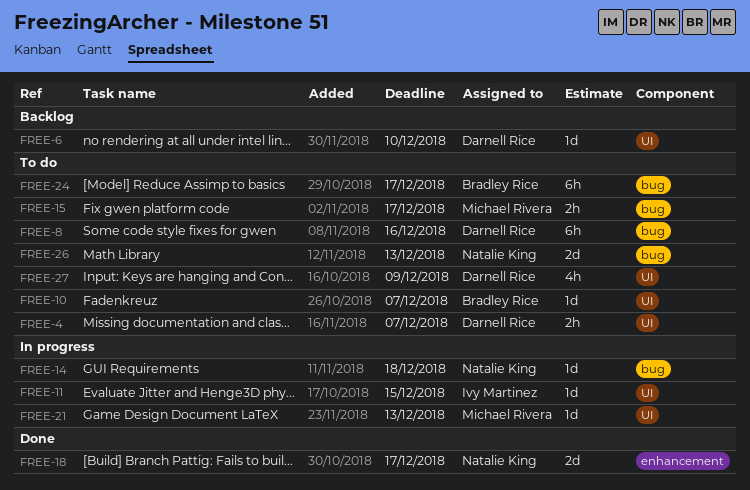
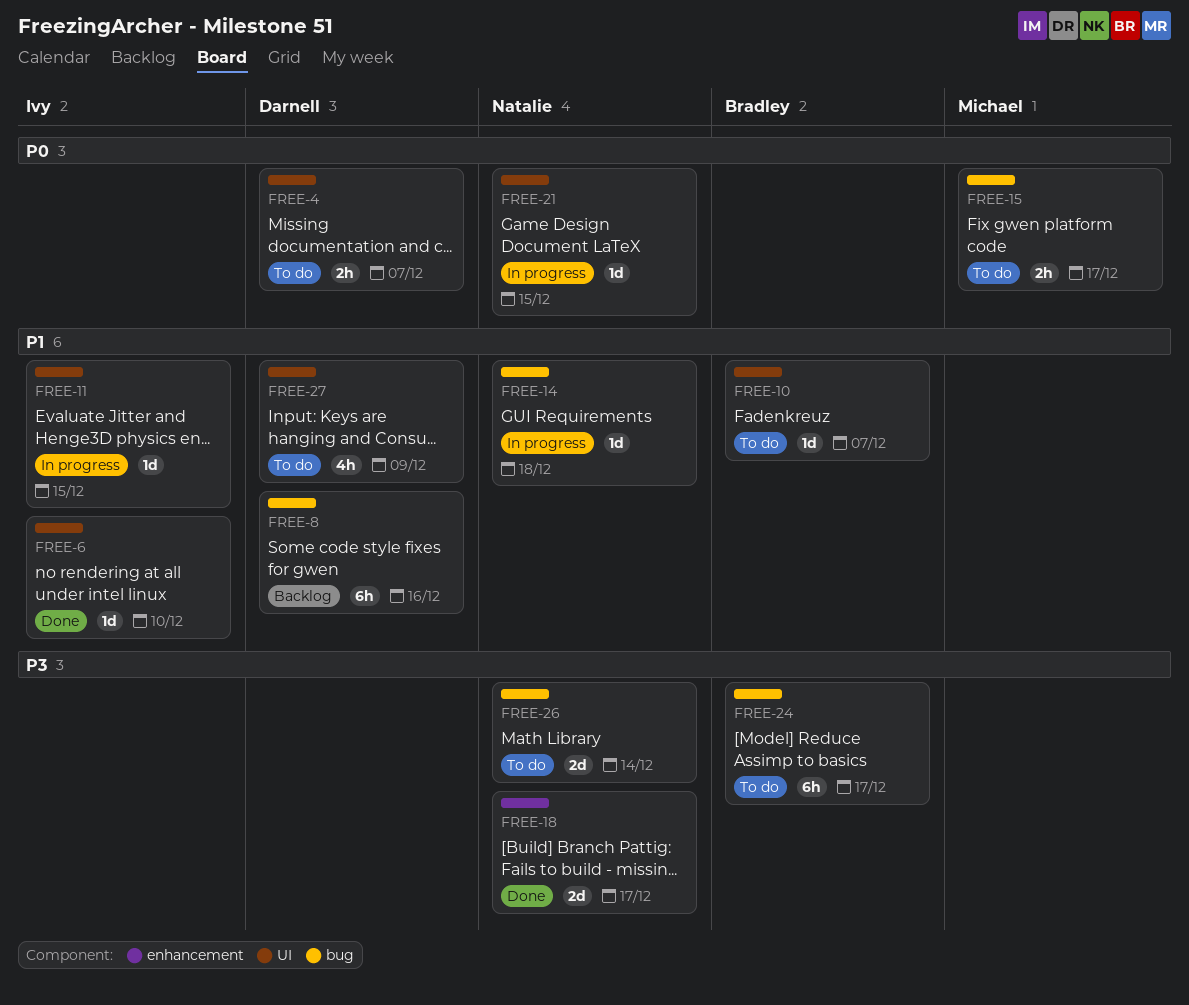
FREE-6, status: Backlog -> Done
FREE-6, owner: Darnell Rice -> Ivy Martinez
FREE-8, status: To do -> Backlog
FREE-21, owner: Michael Rivera -> Natalie King
FREE-21, due: Dec 13 -> Dec 15
FREE-26, due: Dec 13 -> Dec 14

